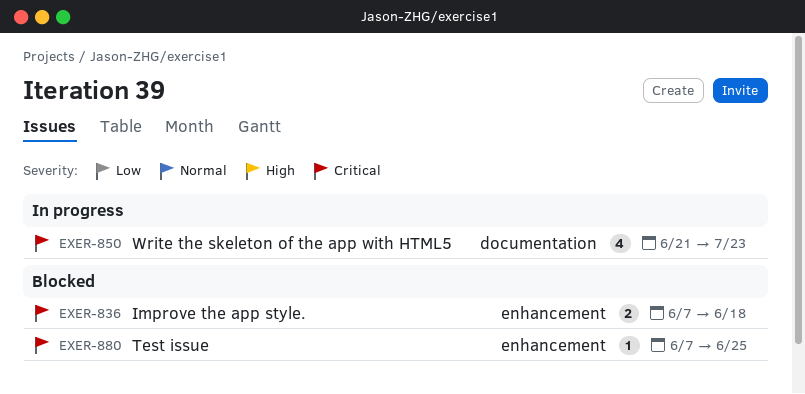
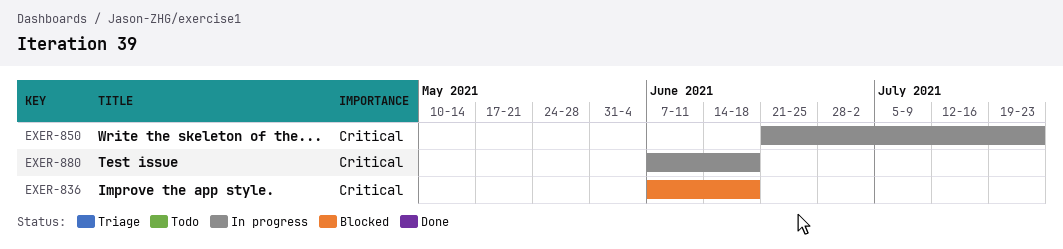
EXER-880, status: Blocked -> In progress
EXER-880, due: Jun 25 -> Jun 18

